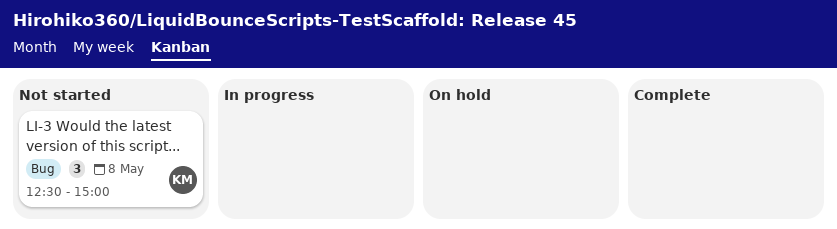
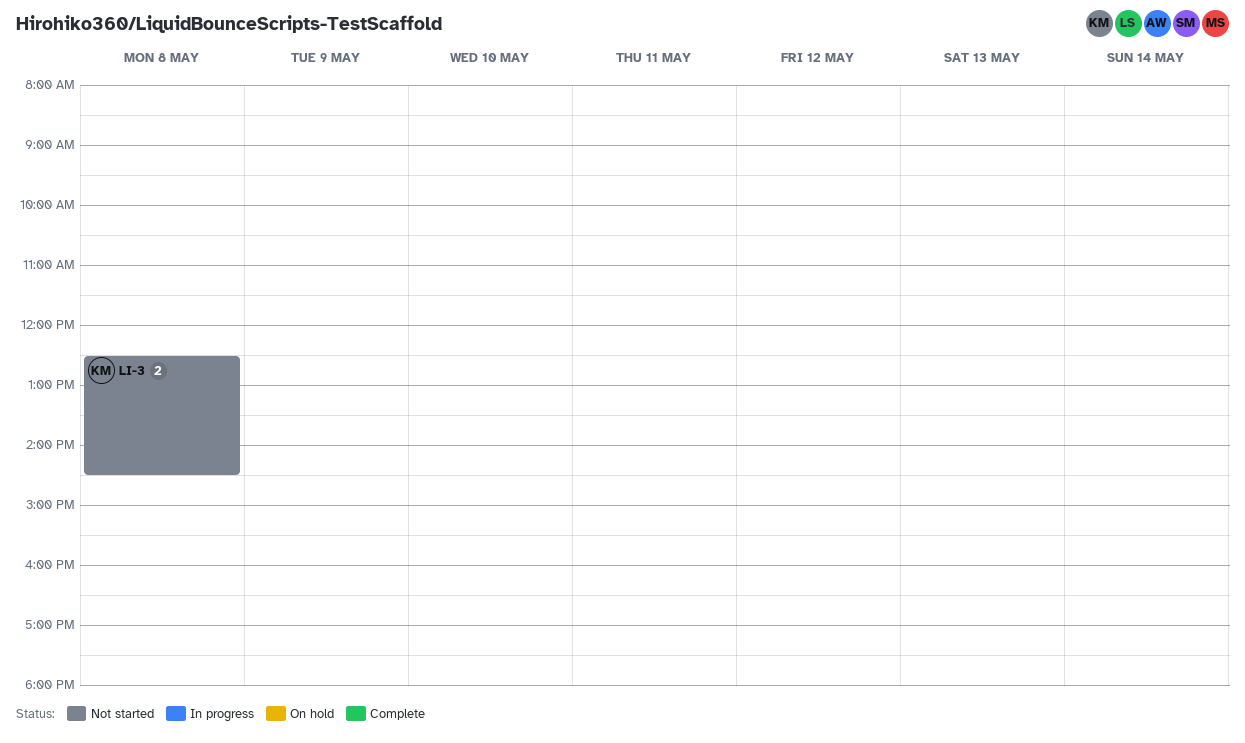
LI-3, estimate: 3 -> 2
LI-3, ends: 15:00 -> 14:30

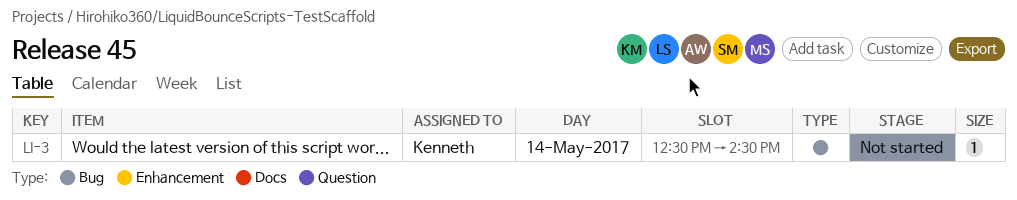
LI-3, estimate: 2 -> 1
LI-3, day: May 8 -> May 14

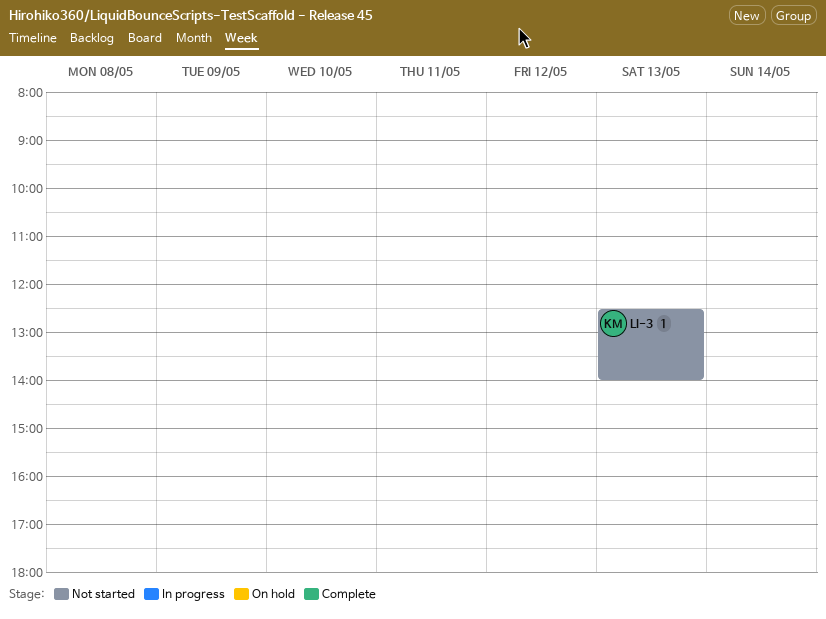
LI-3, day: May 14 -> May 13
LI-3, ends: 14:30 -> 14:00

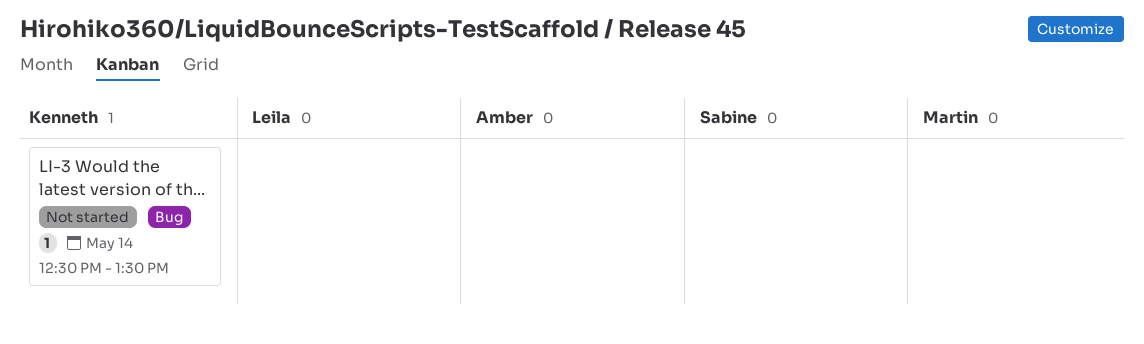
LI-3, day: May 13 -> May 14
LI-3, ends: 14:00 -> 13:30

